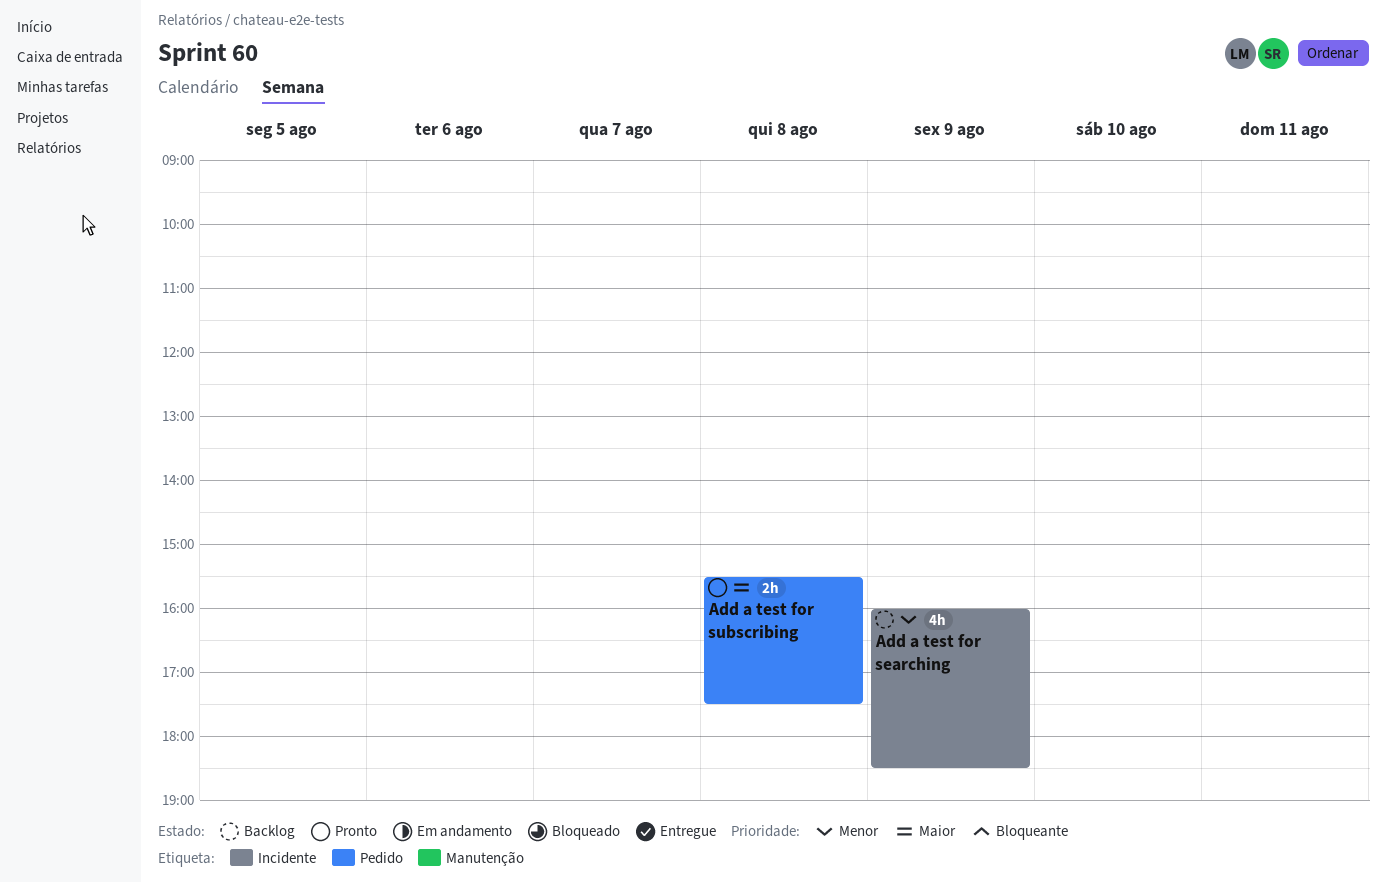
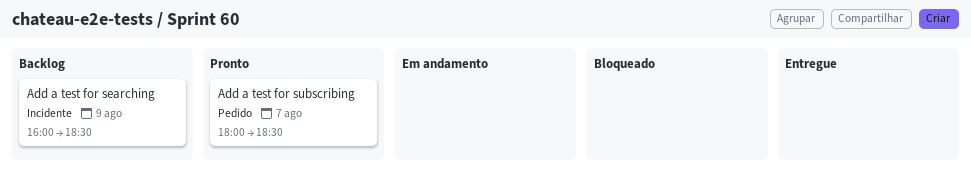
Add a test for subscribing, day: Aug 8 -> Aug 7
Add a test for subscribing, begins: 15:30 -> 18:00
Add a test for subscribing, ends: 17:30 -> 18:30

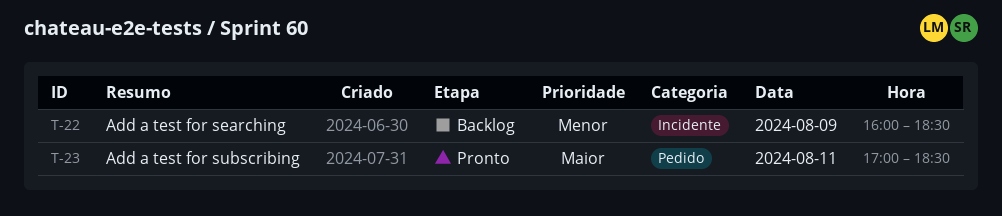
Add a test for subscribing, day: Aug 7 -> Aug 11
Add a test for subscribing, begins: 18:00 -> 17:00

